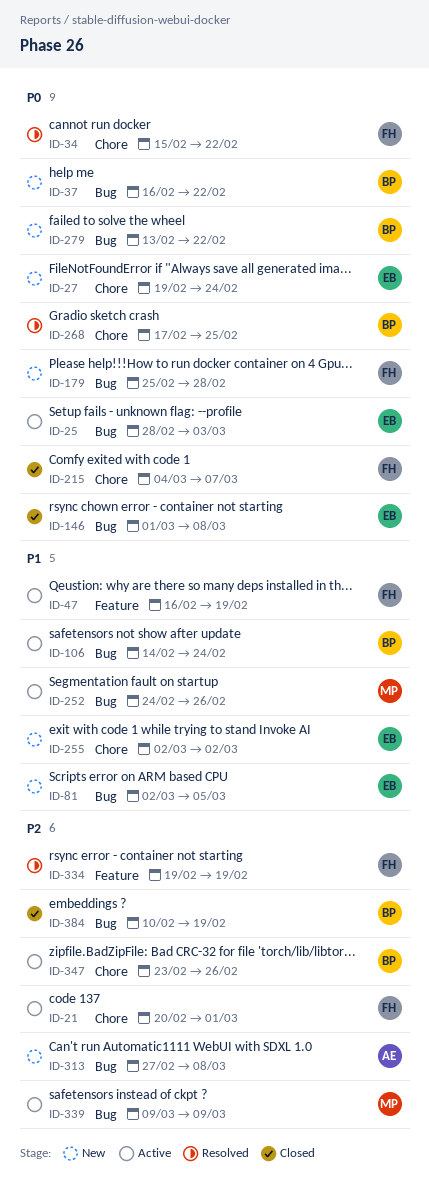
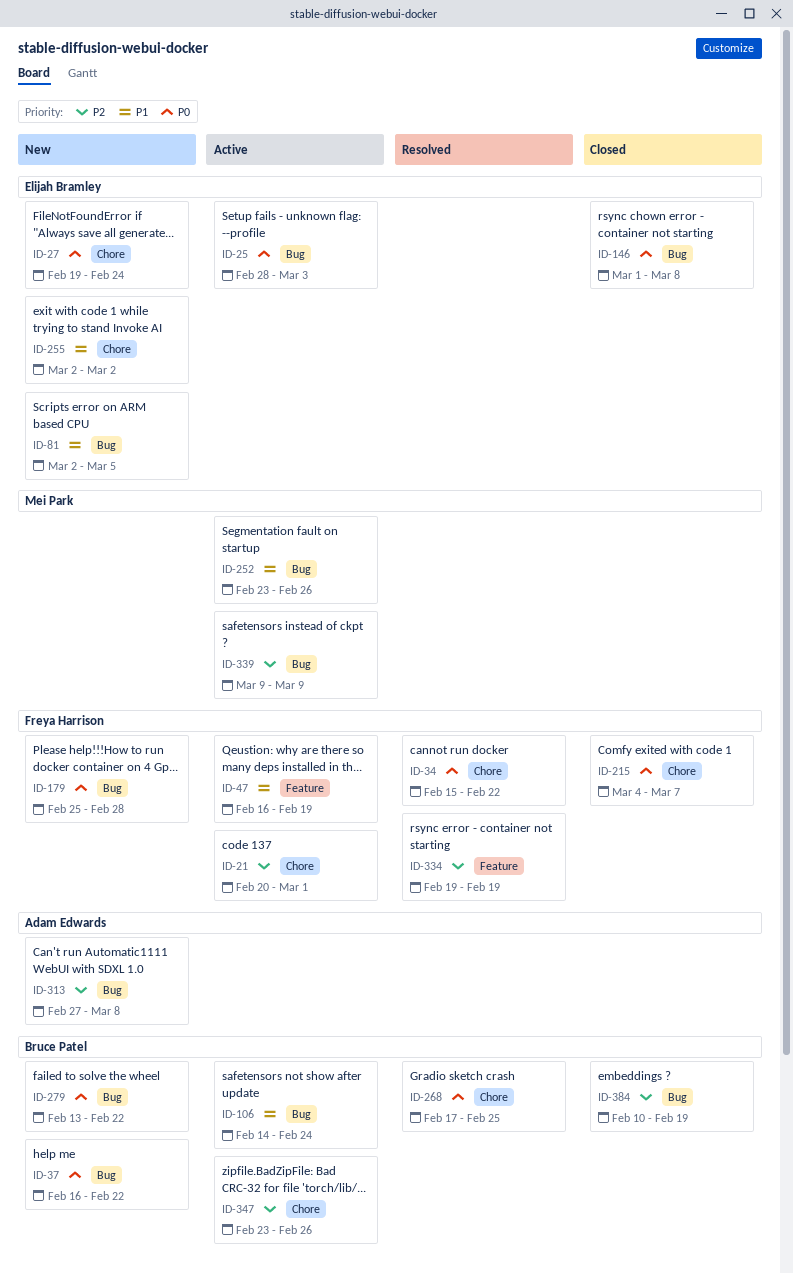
ID-252, start: Feb 24 -> Feb 23

